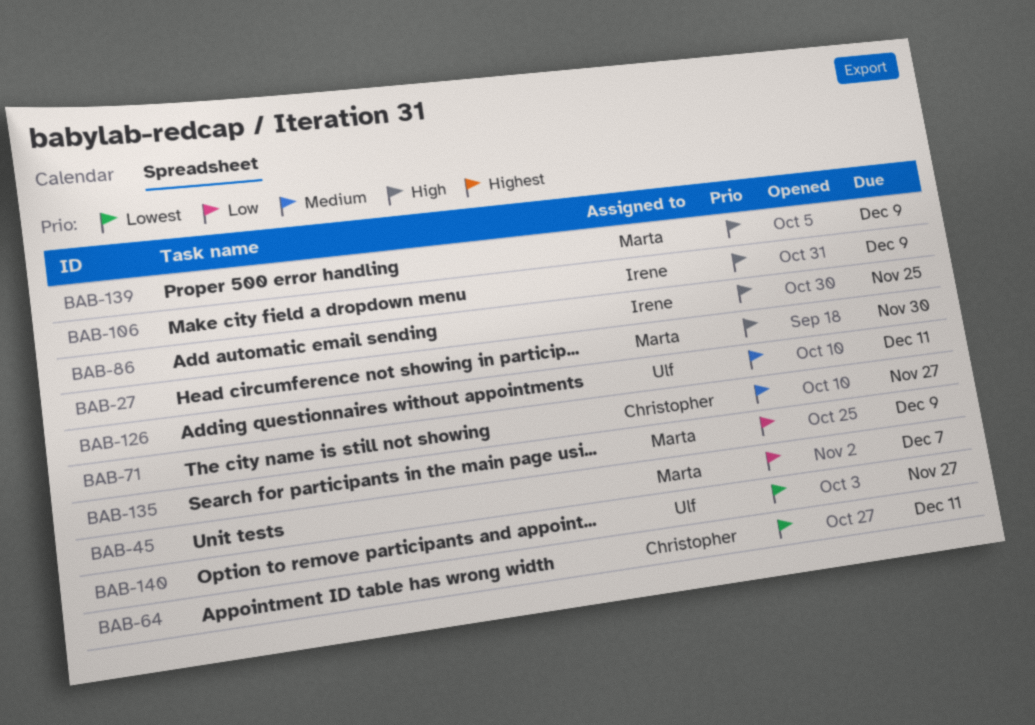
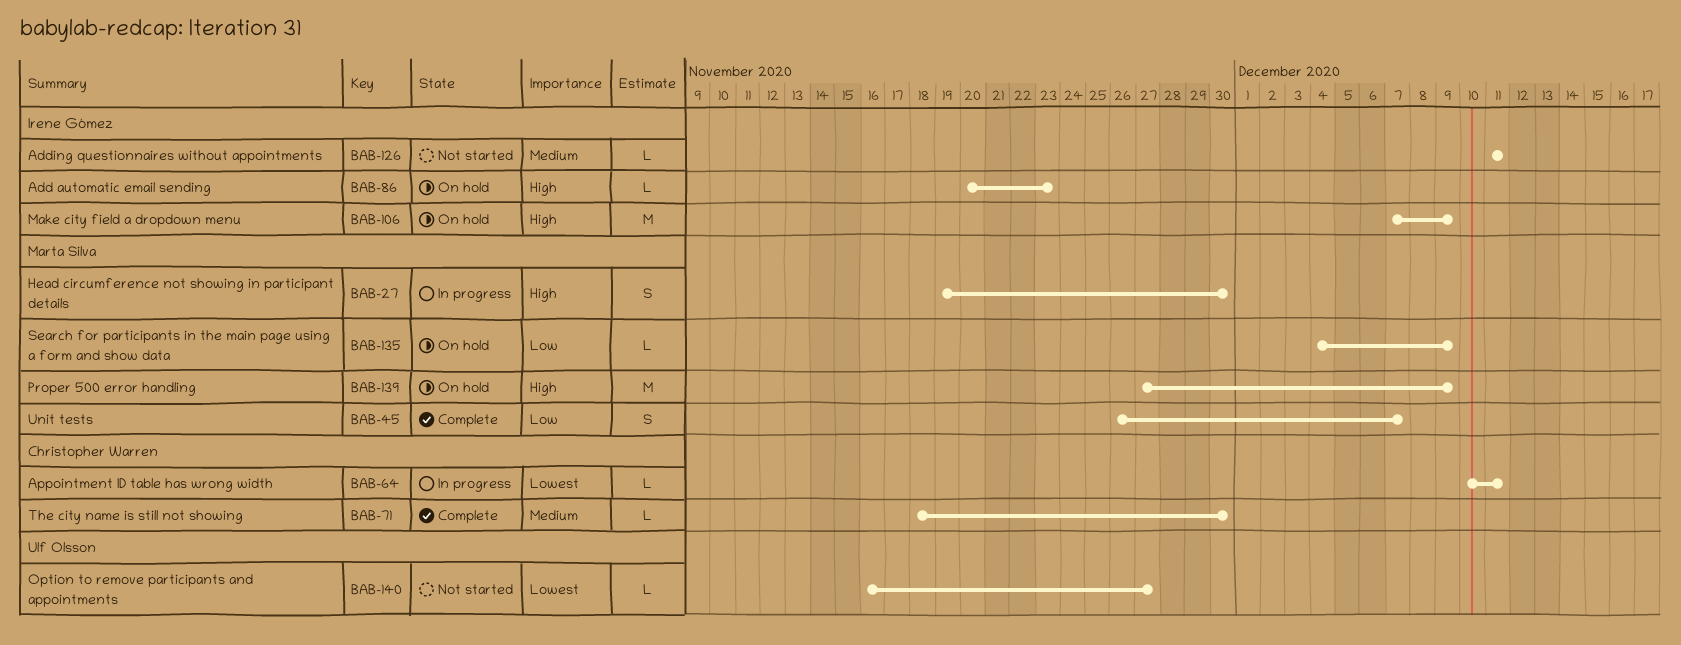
BAB-71, due: Nov 27 -> Nov 30
BAB-86, due: Nov 25 -> Nov 23
BAB-126, owner: Ulf Olsson -> Irene Gómez

